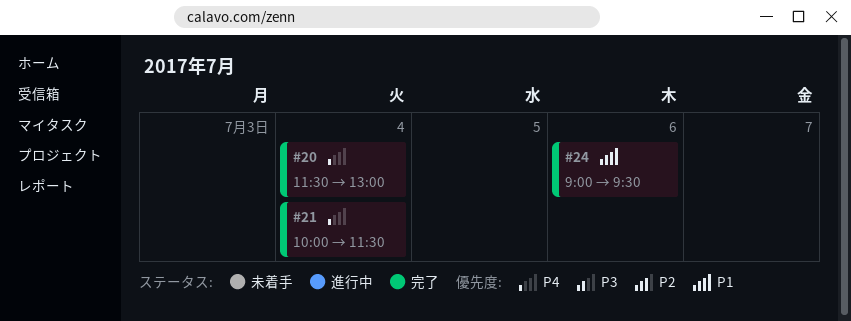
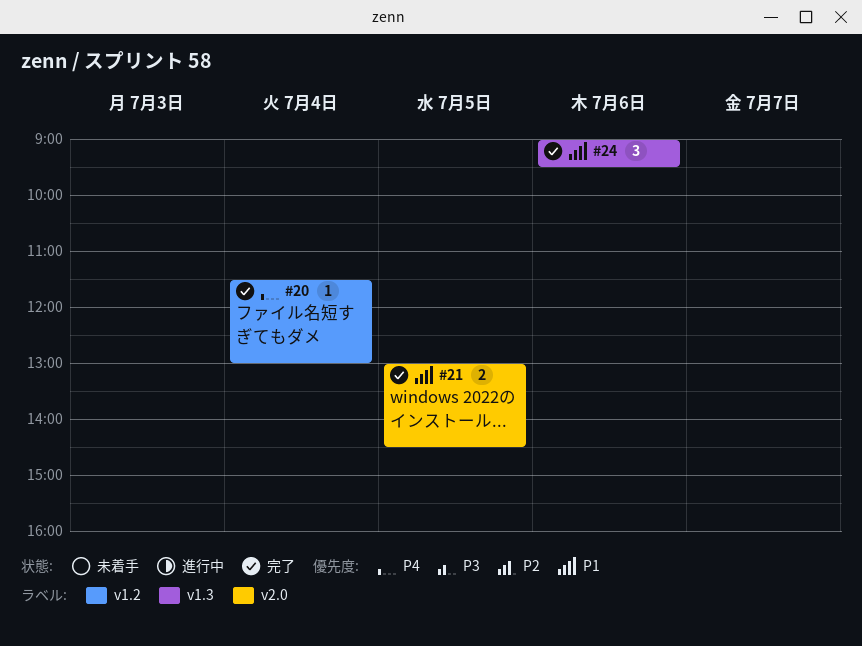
#21, priority: P4 -> P1
#21, day: Jul 4 -> Jul 5
#21, begins: 10:00 -> 13:00
#21, ends: 11:30 -> 14:30

